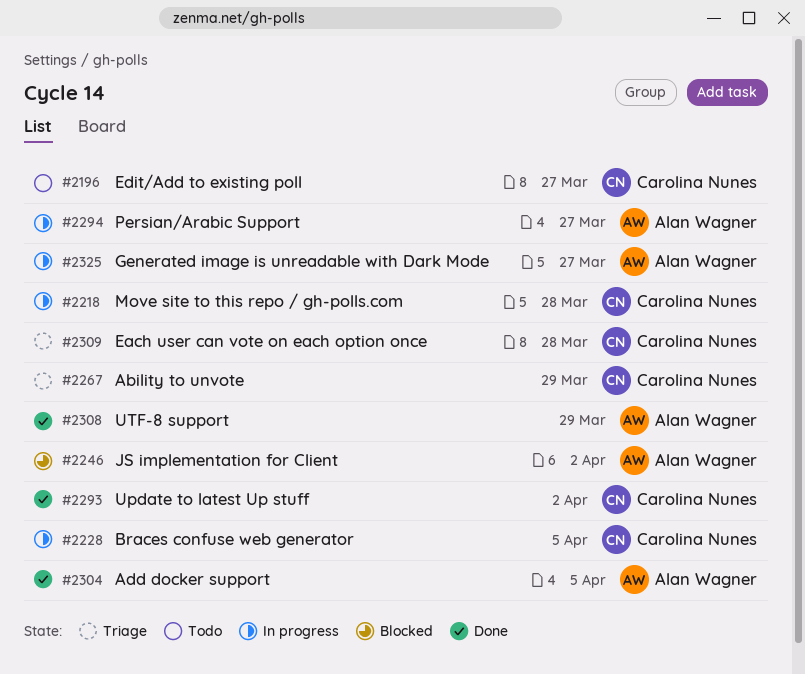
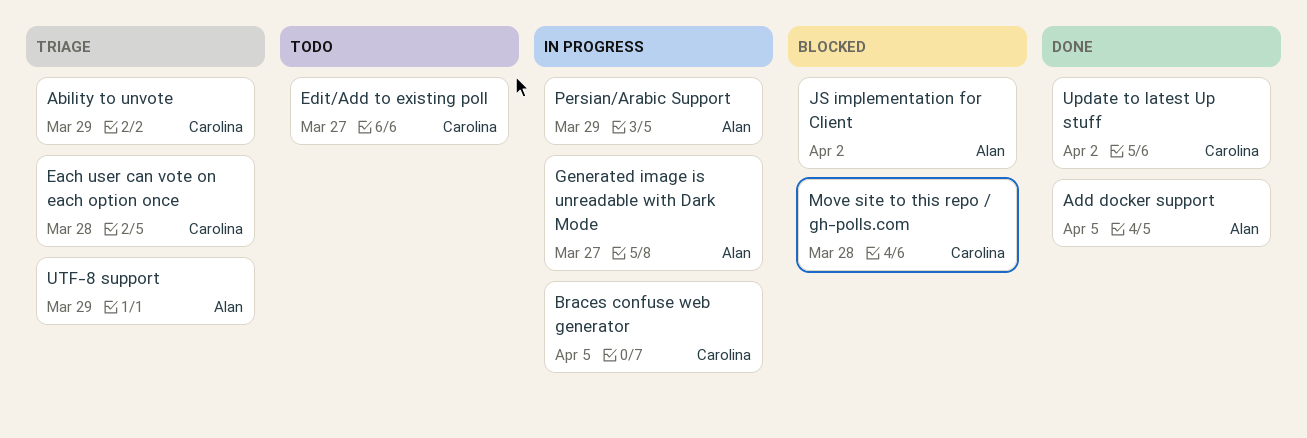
Move site to this repo / gh-polls.com, status: In progress -> Blocked
Persian/Arabic Support, due: Mar 27 -> Mar 29
UTF-8 support, status: Done -> Triage

